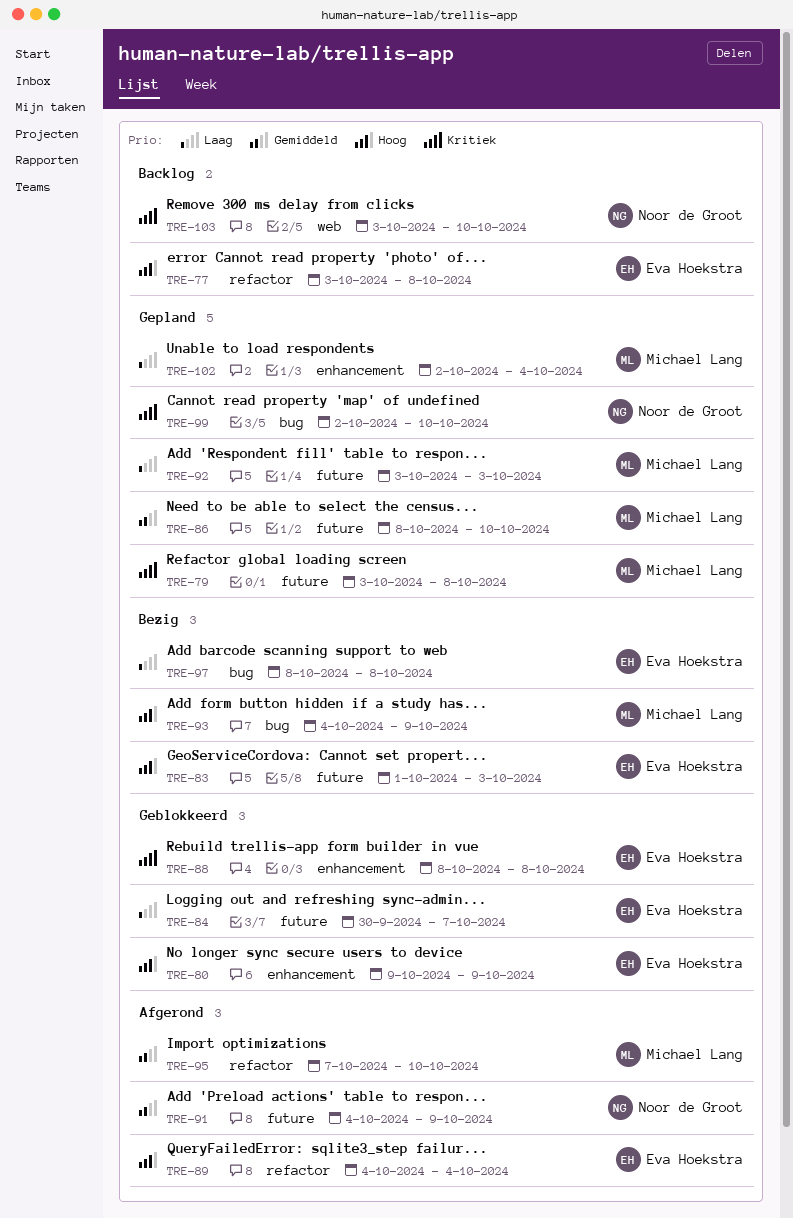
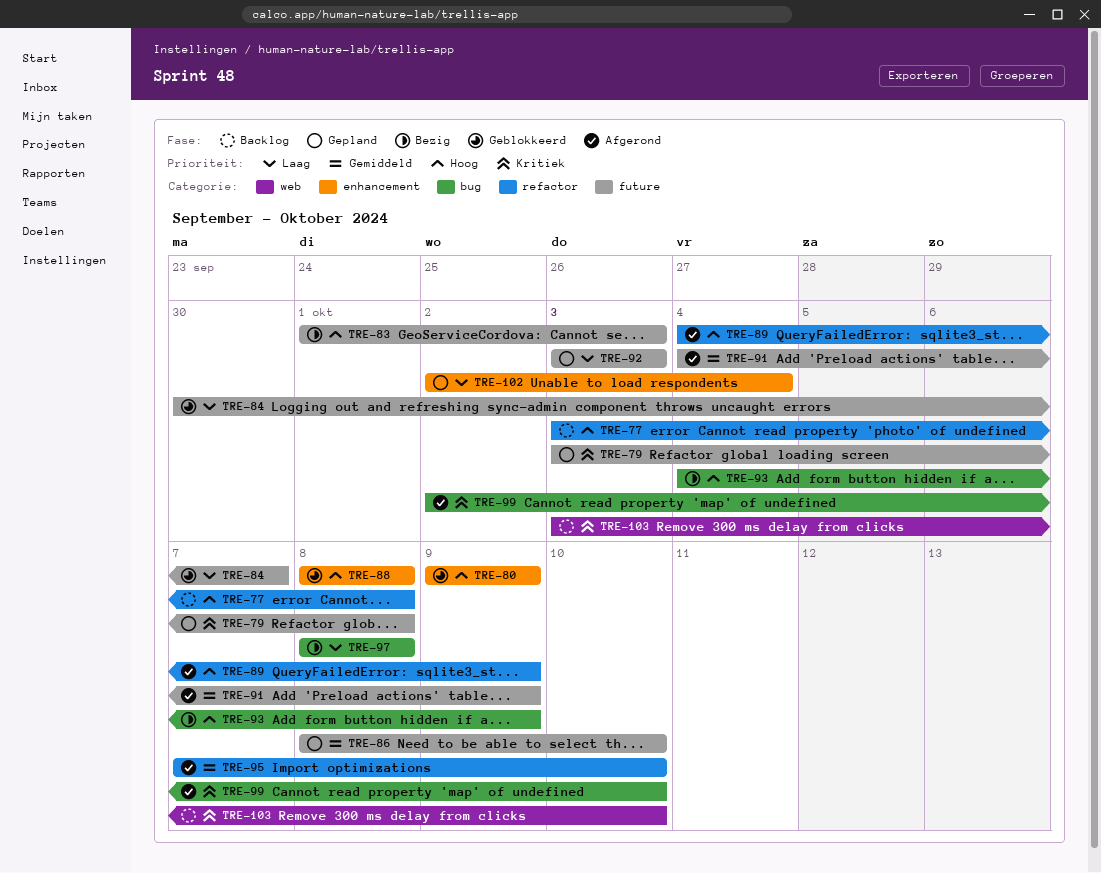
TRE-88, priority: Kritiek -> Hoog
TRE-89, due: Oct 4 -> Oct 9
TRE-99, status: Gepland -> Afgerond

